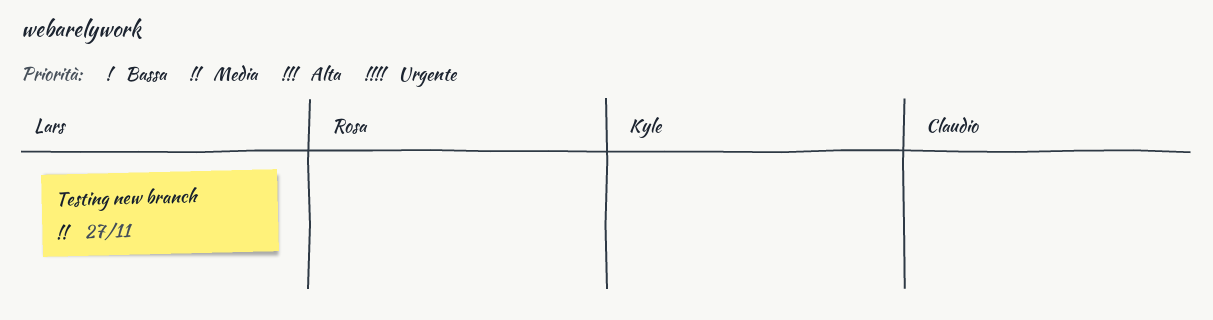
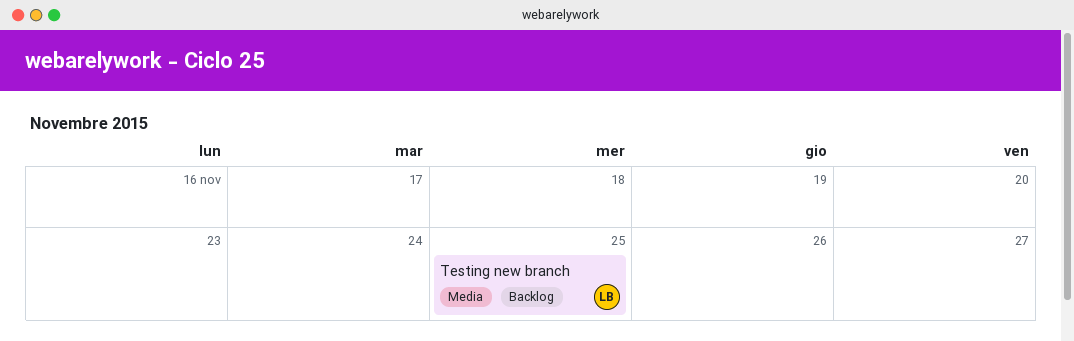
Testing new branch, due: Nov 27 -> Nov 25

